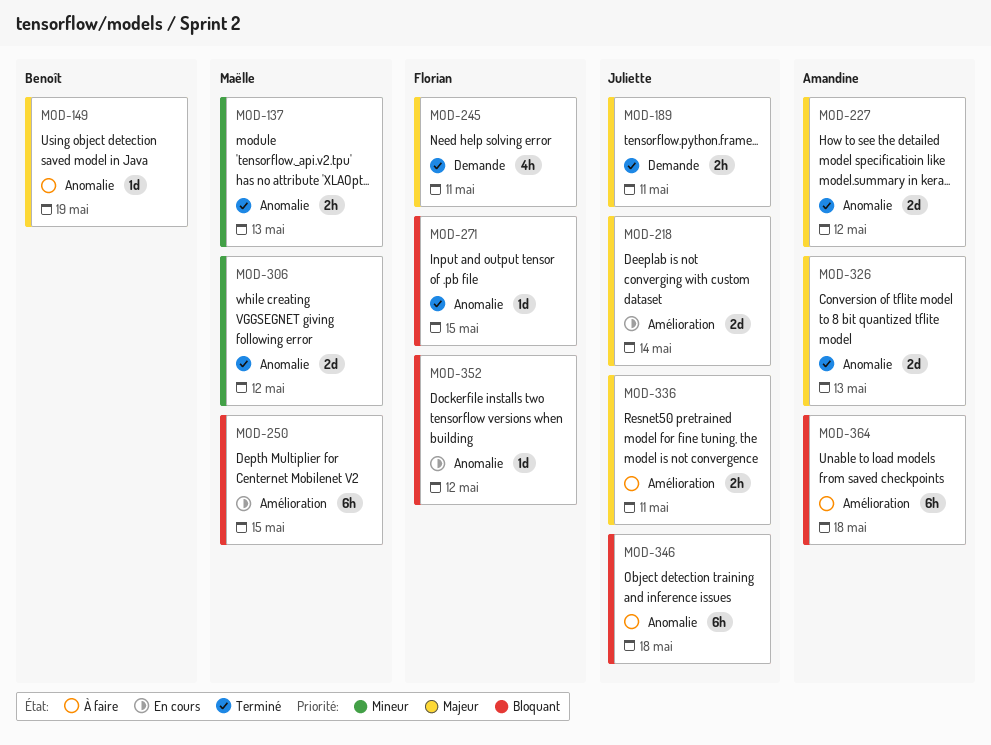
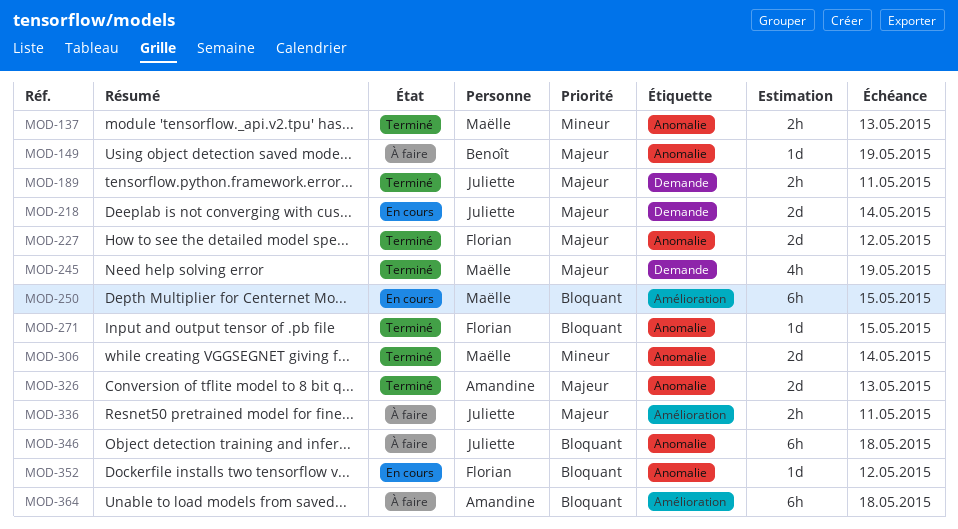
MOD-218, label: Amélioration -> Demande
MOD-227, owner: Amandine -> Florian
MOD-245, owner: Florian -> Maëlle
MOD-245, due: May 11 -> May 19
MOD-306, due: May 12 -> May 14

